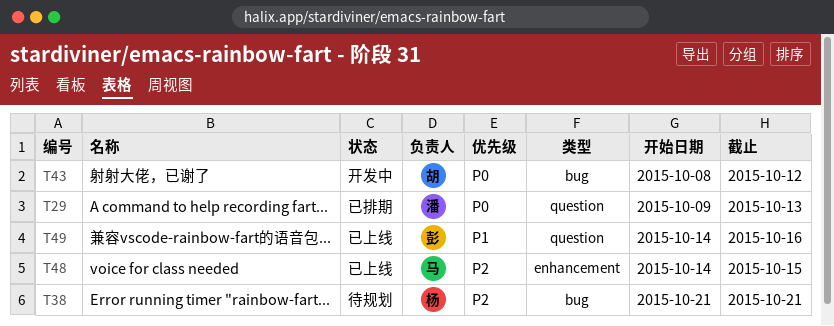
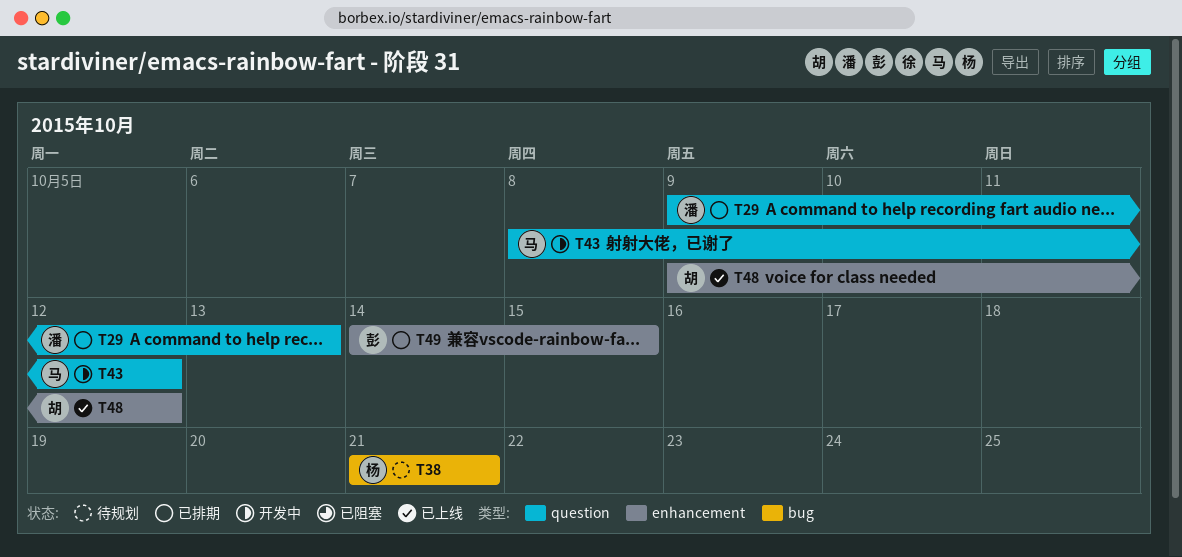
T43, owner: 胡 -> 马
T43, label: bug -> question
T48, owner: 马 -> 胡
T48, start: Oct 14 -> Oct 9
T48, due: Oct 15 -> Oct 12
T49, status: 已上线 -> 已排期
T49, label: question -> enhancement
T49, due: Oct 16 -> Oct 15

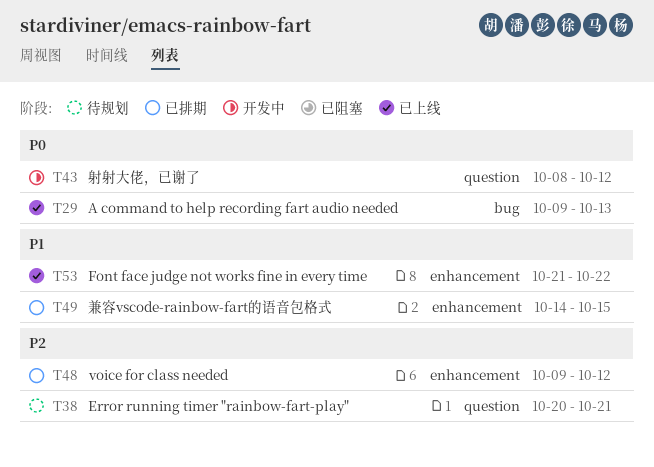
T29, status: 已排期 -> 已上线
T29, label: question -> bug
T38, label: bug -> question
T38, start: Oct 21 -> Oct 20
T48, status: 已上线 -> 已排期
T53: none -> present

